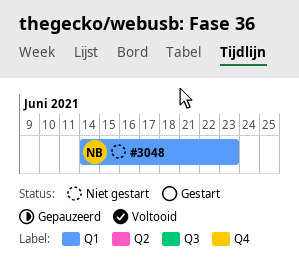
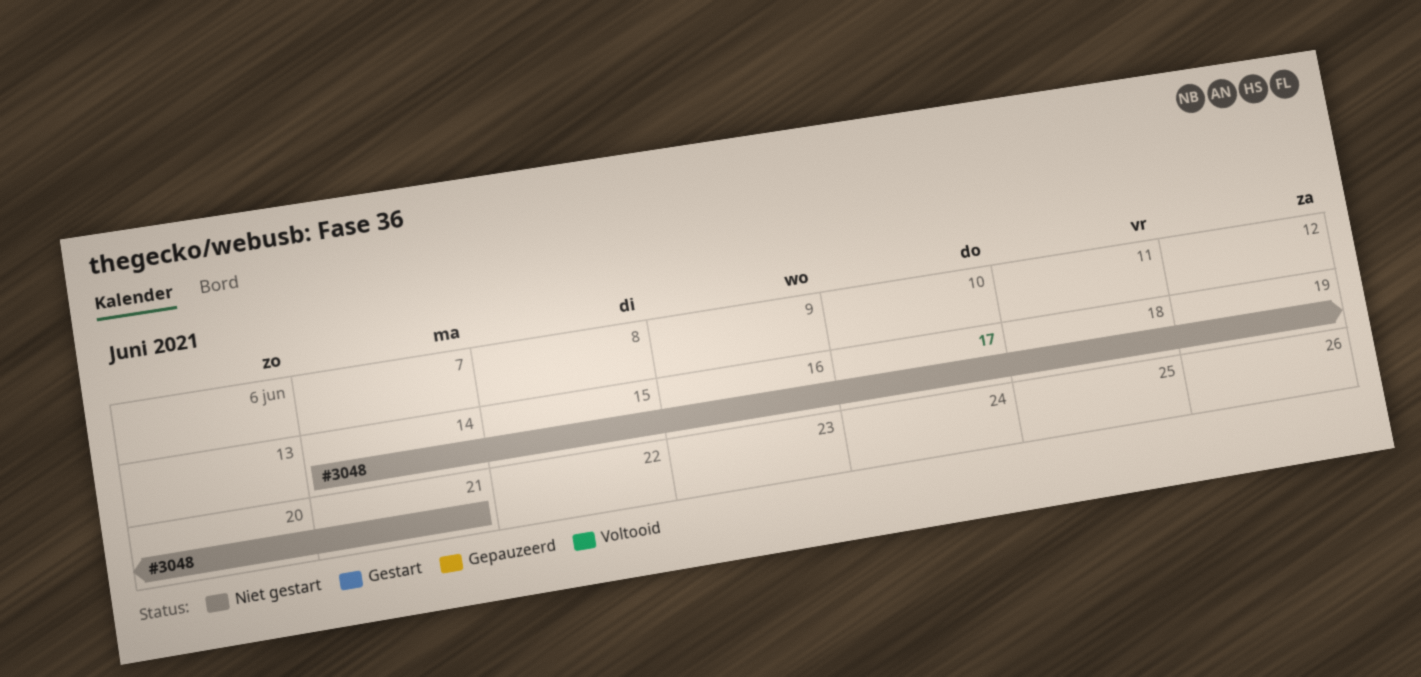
#3048, due: Jun 23 -> Jun 21

